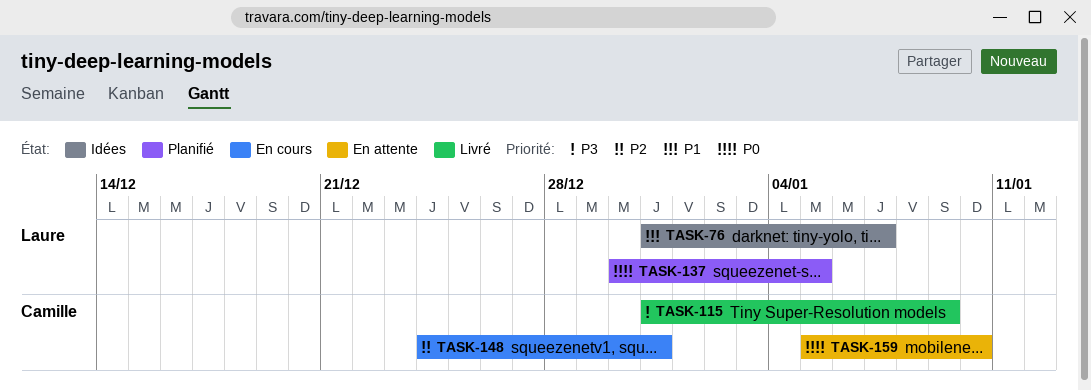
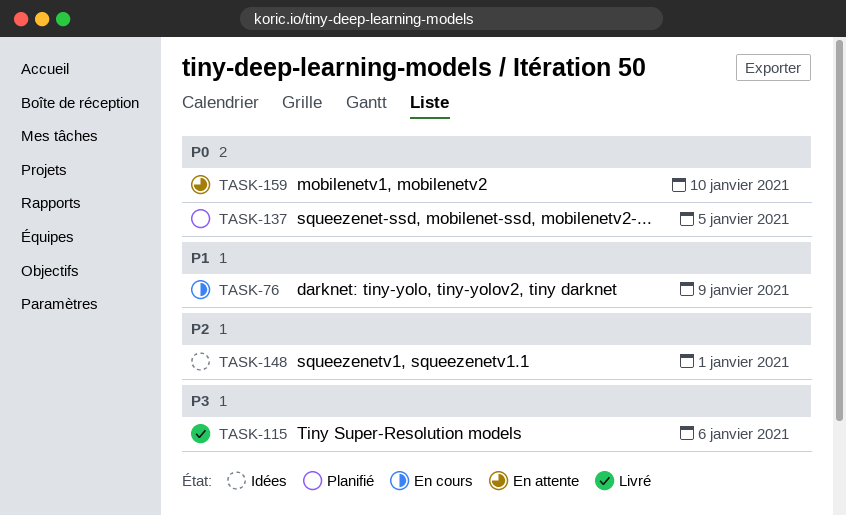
TASK-76, status: Idées -> En cours
TASK-76, due: Jan 7 -> Jan 9
TASK-115, due: Jan 9 -> Jan 6
TASK-148, status: En cours -> Idées
TASK-148, due: Dec 31 -> Jan 1

